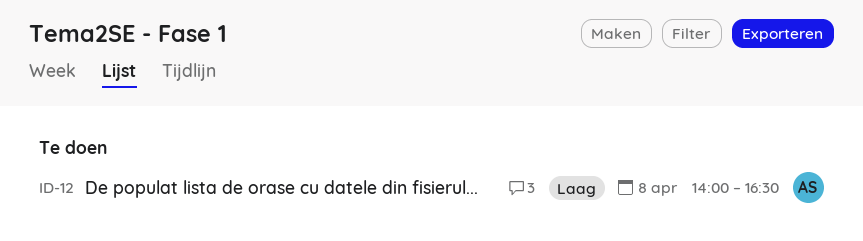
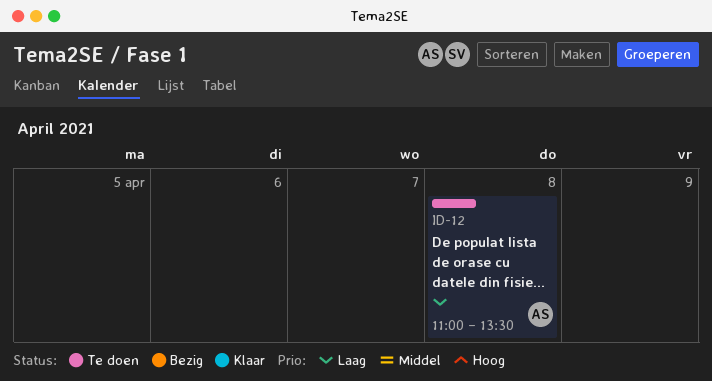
ID-12, begins: 14:00 -> 11:00
ID-12, ends: 16:30 -> 13:30

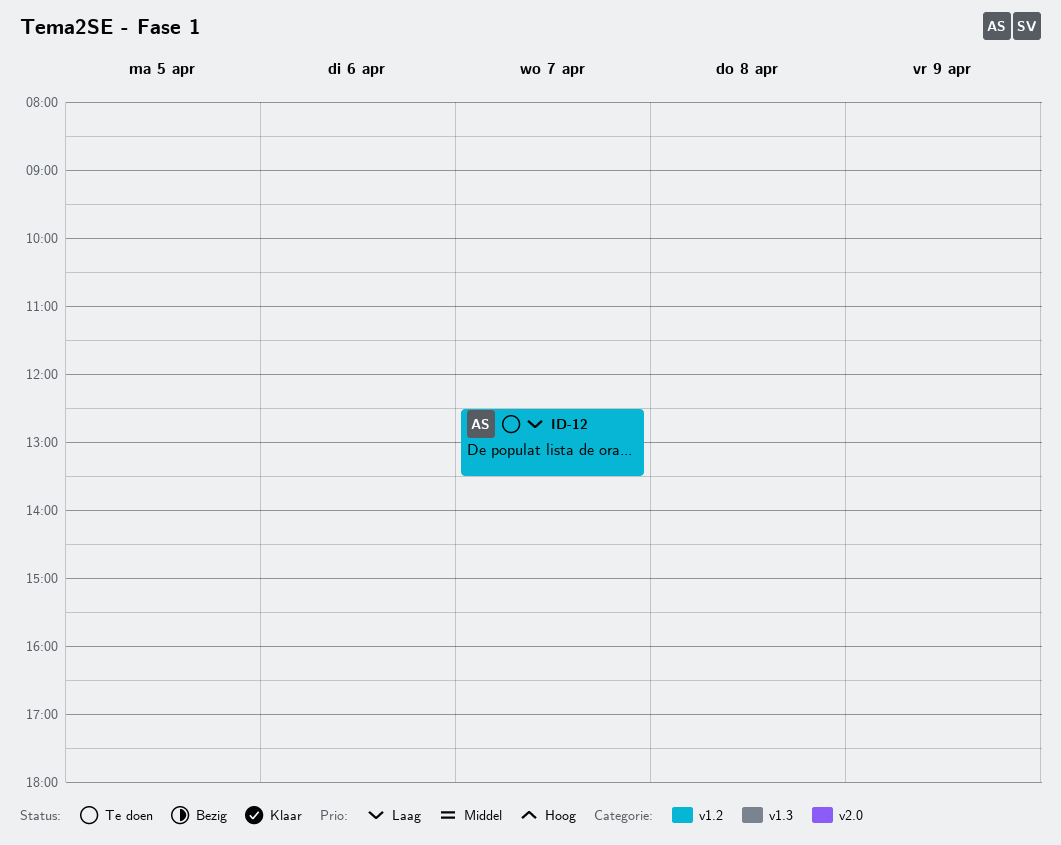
ID-12, day: Apr 8 -> Apr 7
ID-12, begins: 11:00 -> 12:30

